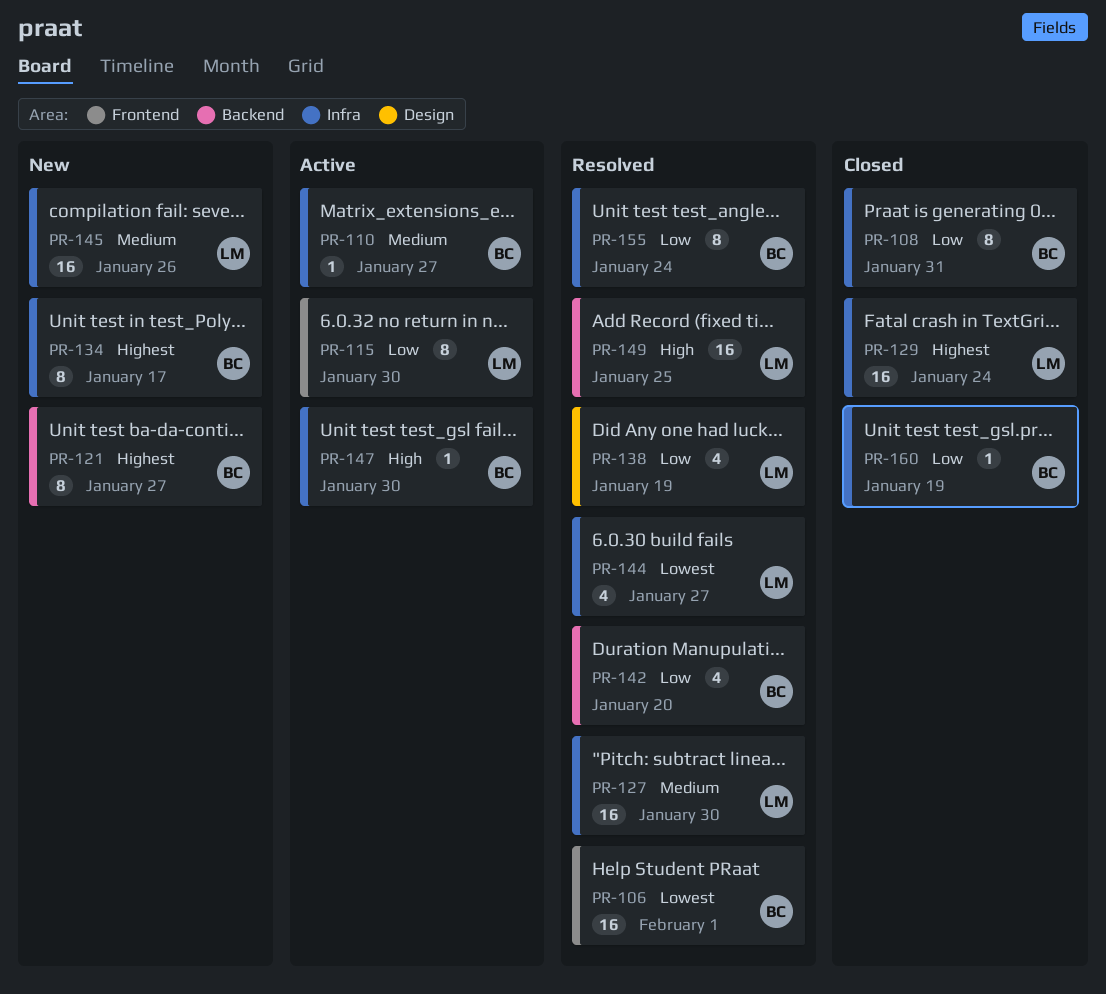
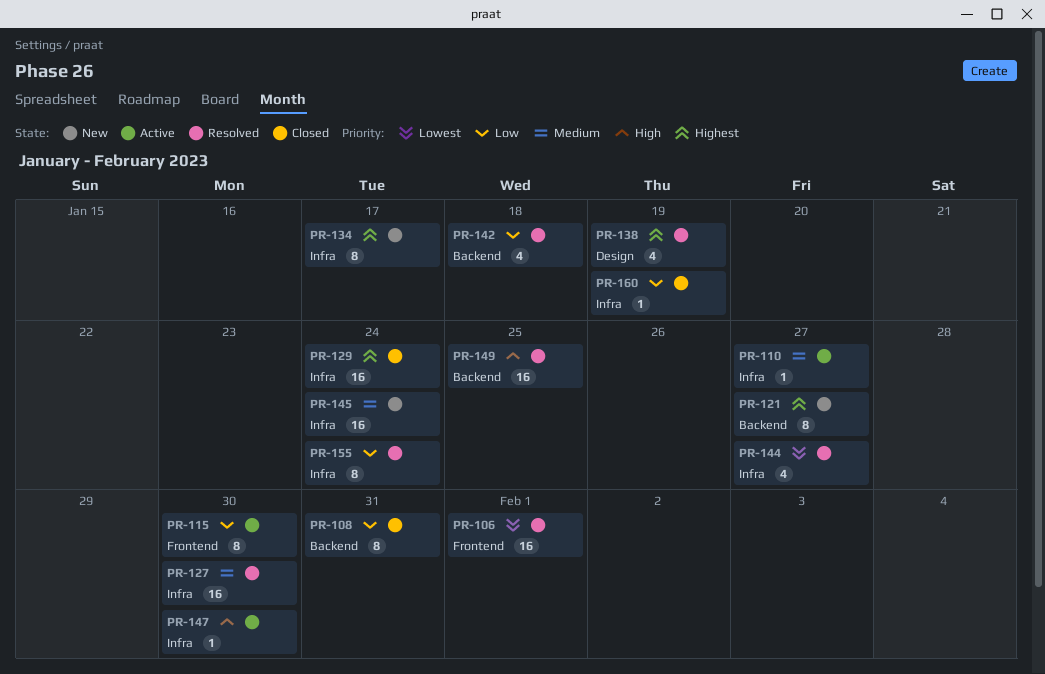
PR-108, label: Infra -> Backend
PR-138, priority: Low -> Highest
PR-142, due: Jan 20 -> Jan 18
PR-145, due: Jan 26 -> Jan 24

